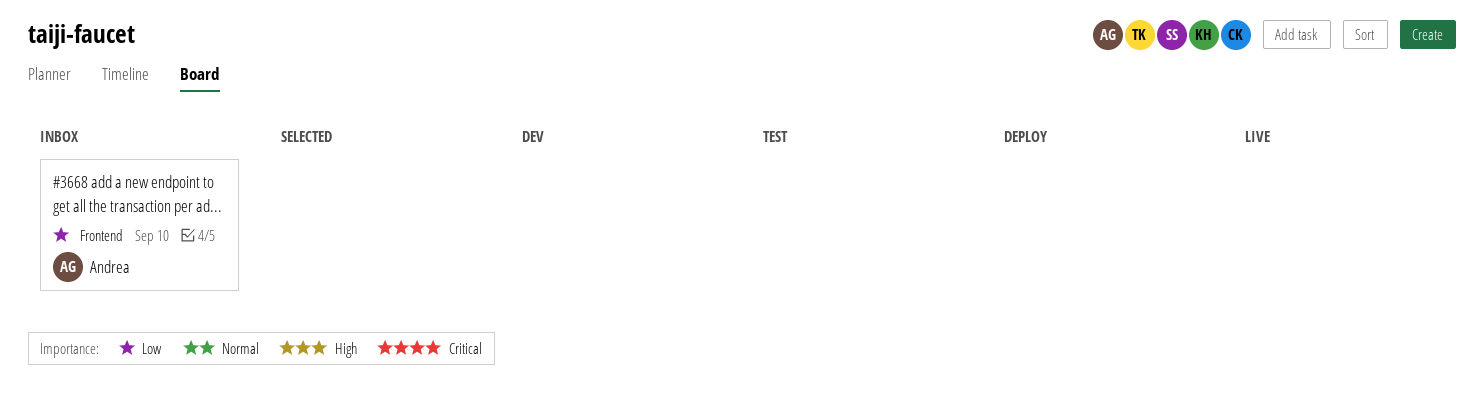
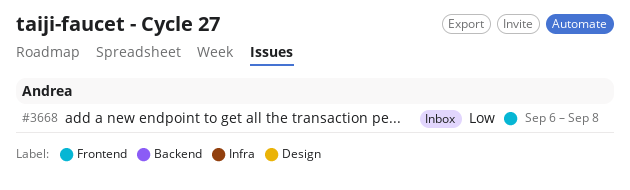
#3668, due: Sep 10 -> Sep 8

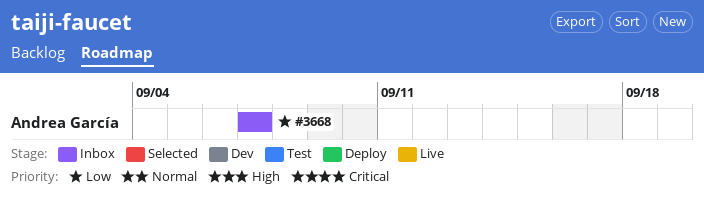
#3668, start: Sep 6 -> Sep 7
#3668, due: Sep 8 -> Sep 7

